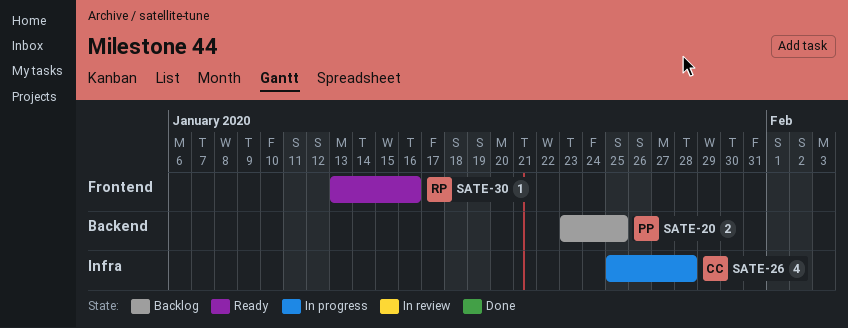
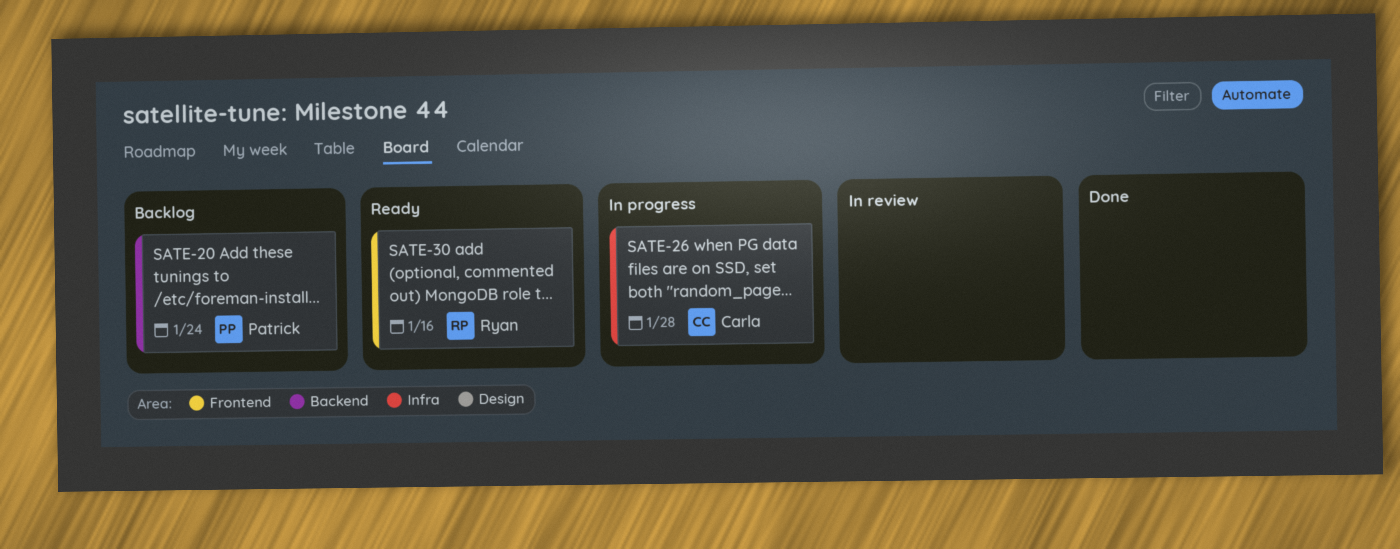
SATE-20, due: Jan 25 -> Jan 24

